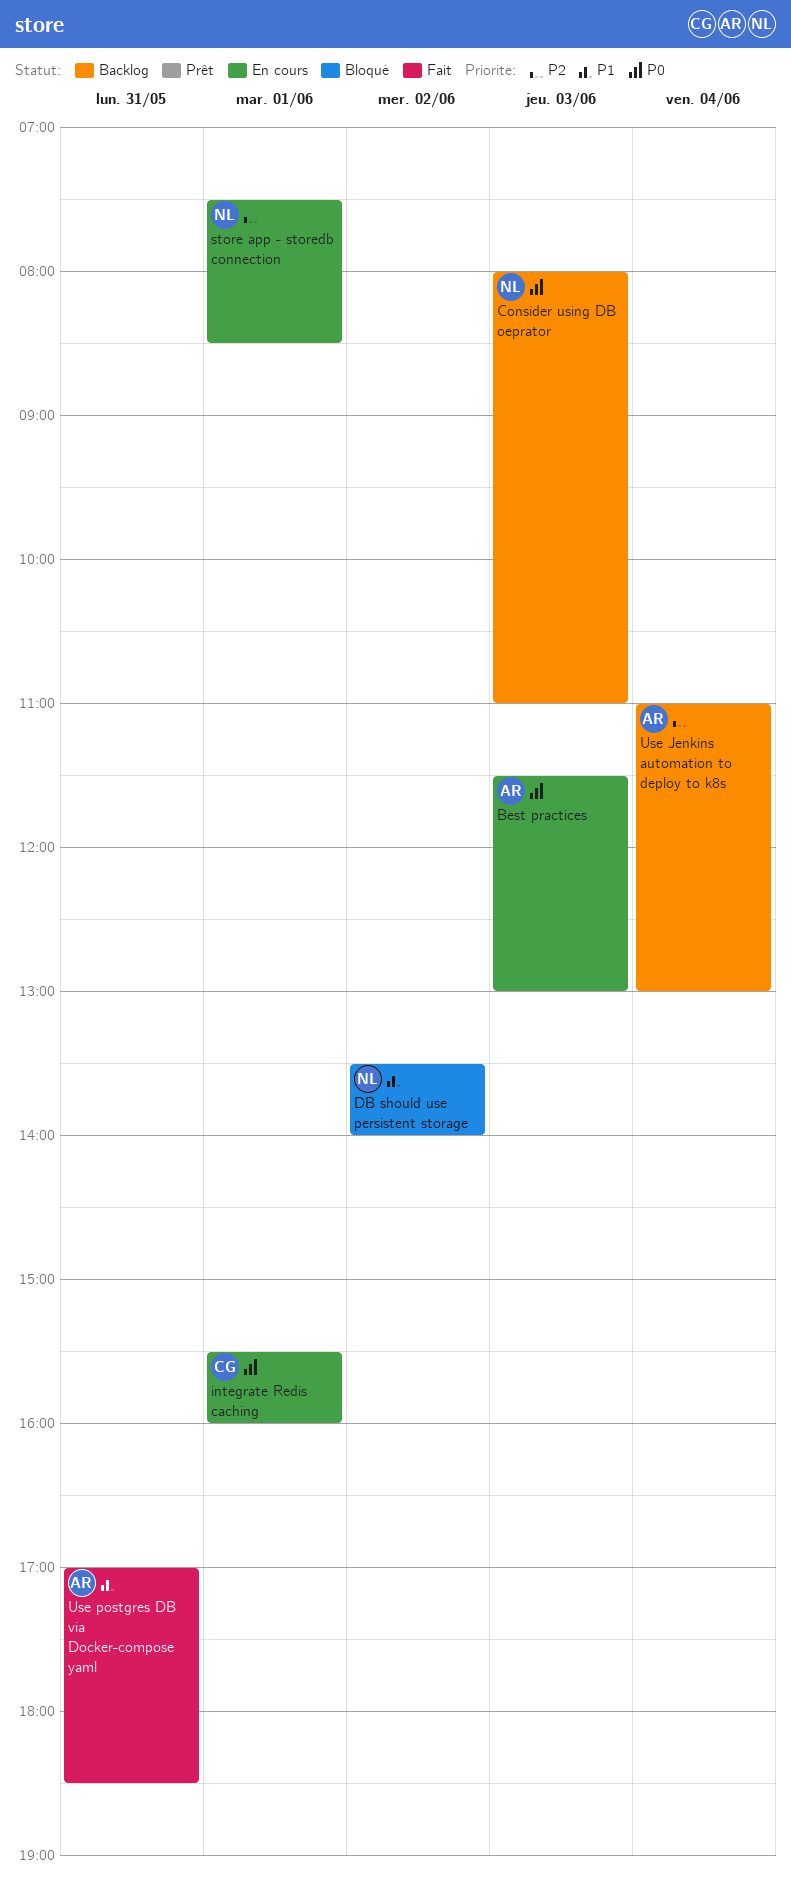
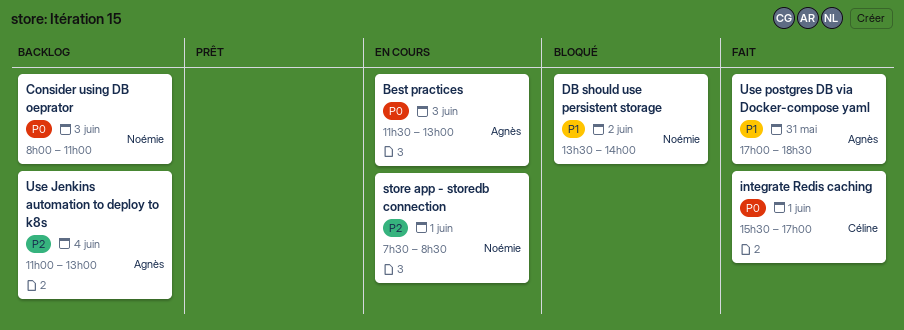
integrate Redis caching, status: En cours -> Fait
integrate Redis caching, ends: 16:00 -> 17:00

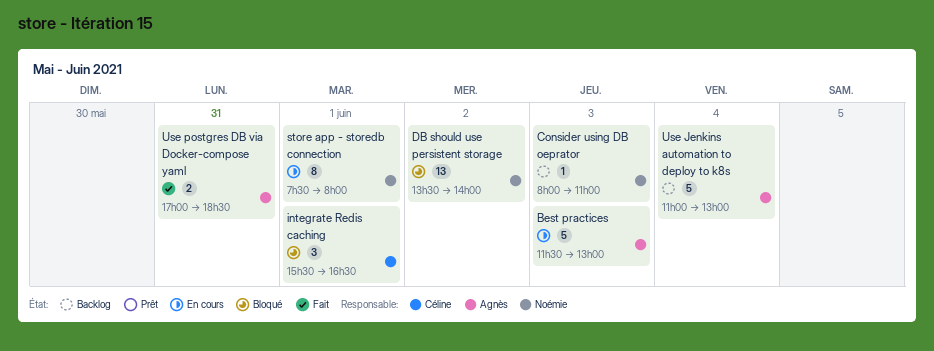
integrate Redis caching, status: Fait -> Bloqué
integrate Redis caching, ends: 17:00 -> 16:30
store app - storedb connection, ends: 08:30 -> 08:00

